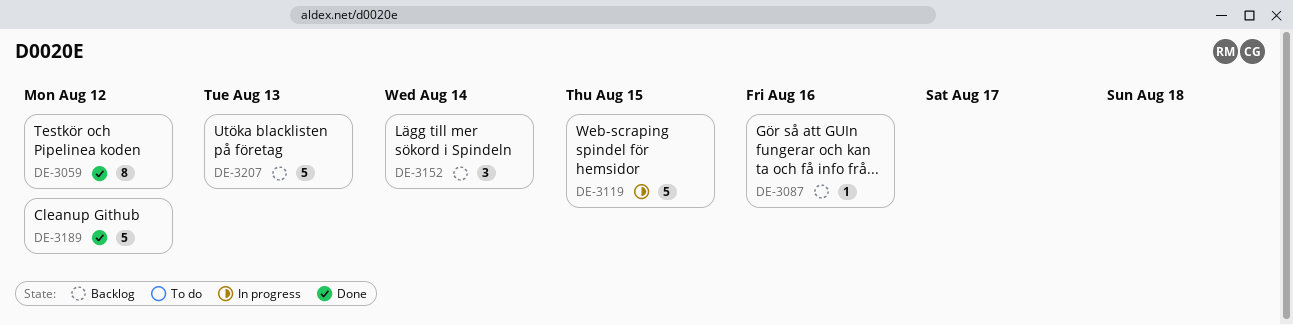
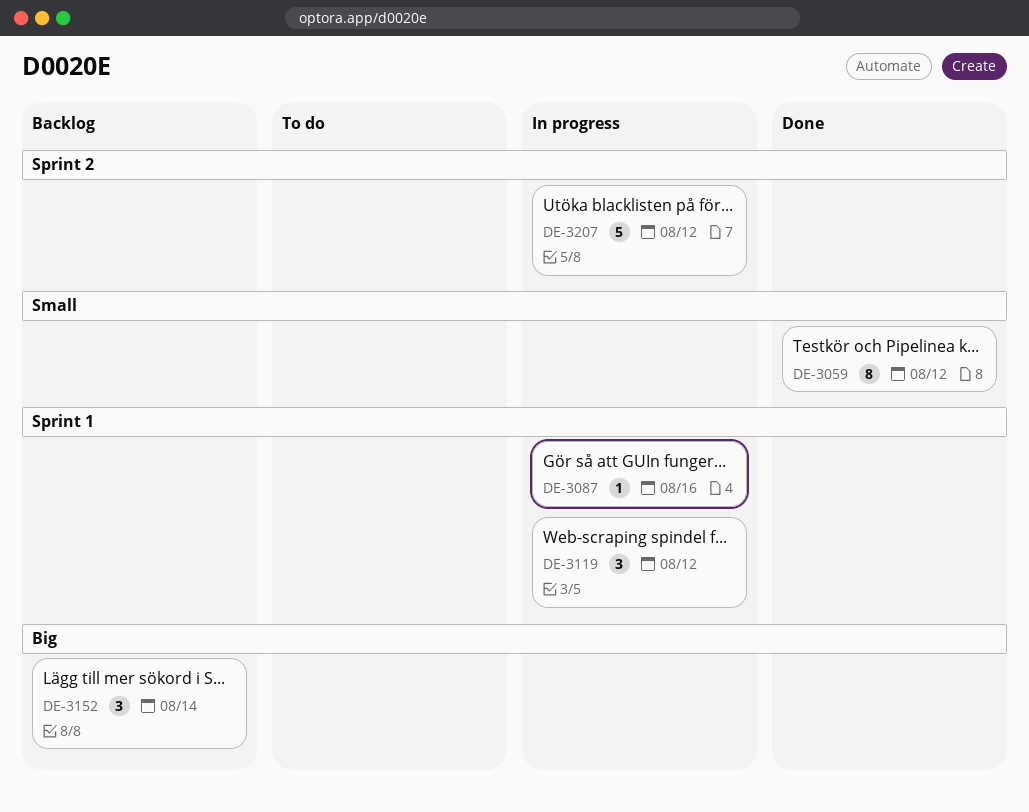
DE-3087, status: Backlog -> In progress
DE-3119, estimate: 5 -> 3
DE-3119, due: Aug 15 -> Aug 12
DE-3189: present -> none
DE-3207, status: Backlog -> In progress
DE-3207, due: Aug 13 -> Aug 12

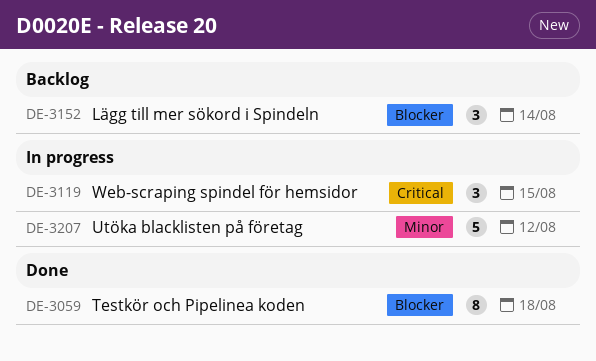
DE-3059, due: Aug 12 -> Aug 18
DE-3087: present -> none
DE-3119, due: Aug 12 -> Aug 15

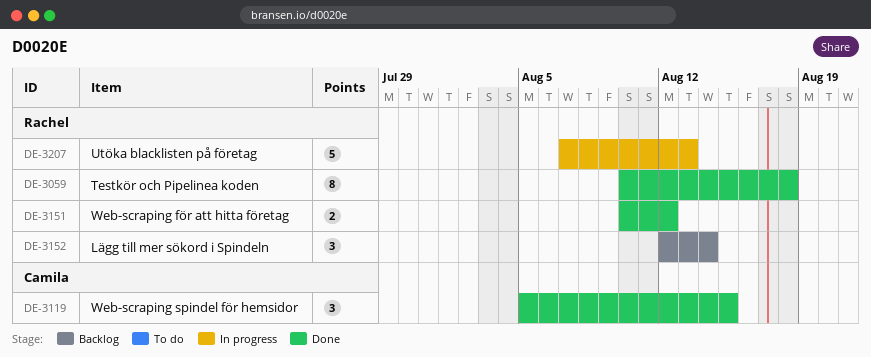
DE-3119, status: In progress -> Done
DE-3151: none -> present
DE-3207, due: Aug 12 -> Aug 13

